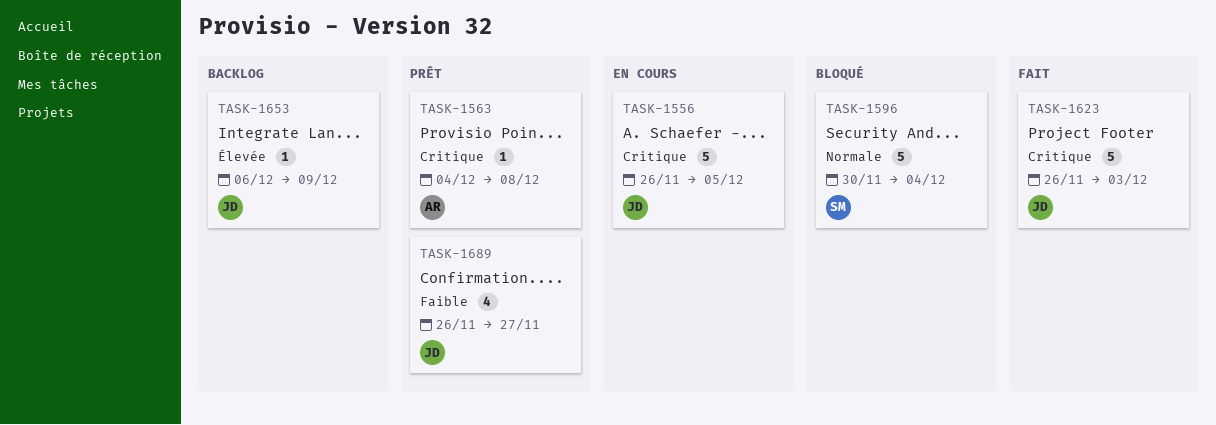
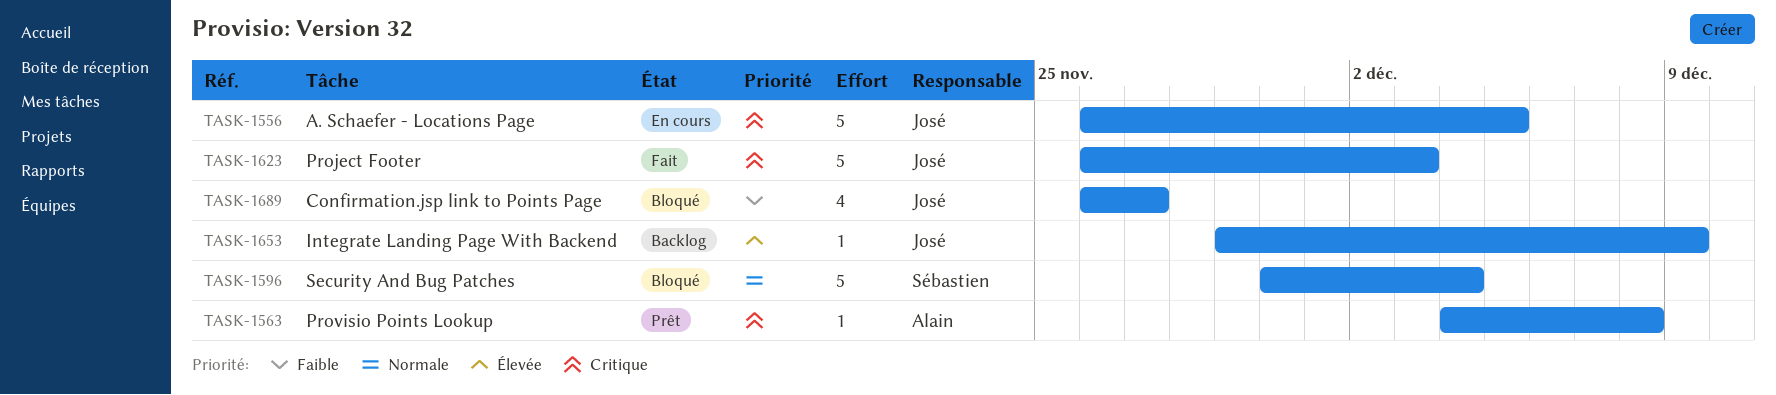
TASK-1653, start: Dec 6 -> Nov 29
TASK-1689, status: Prêt -> Bloqué

